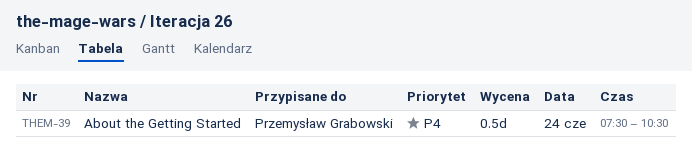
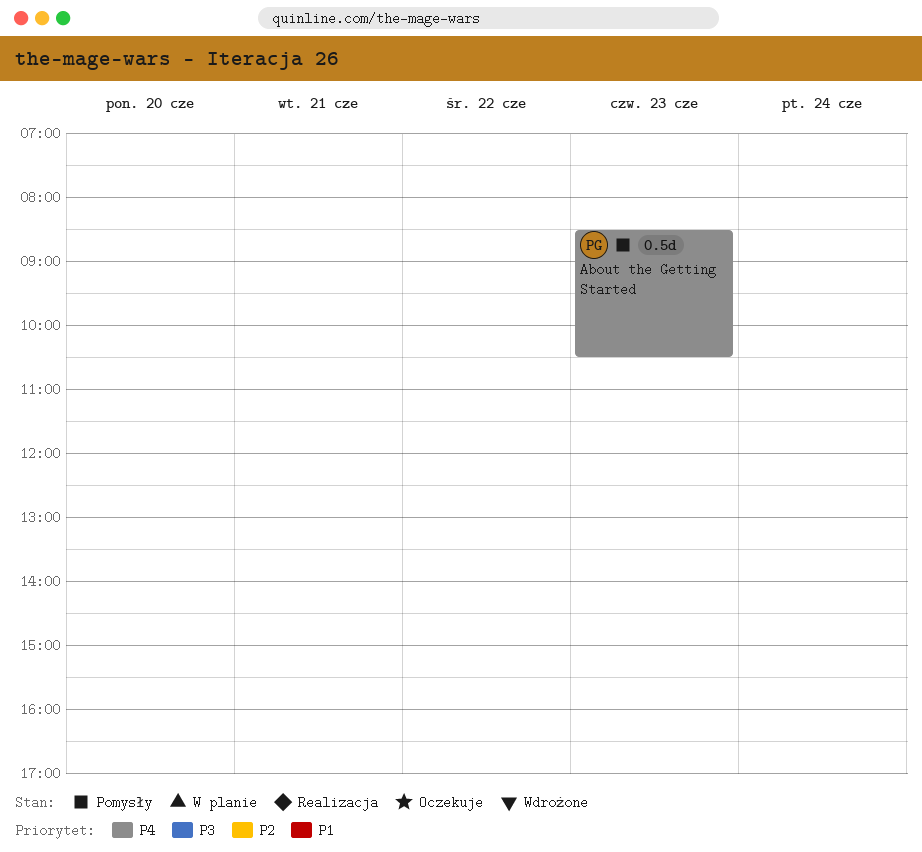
About the Getting Started, day: Jun 24 -> Jun 23
About the Getting Started, begins: 07:30 -> 08:30

